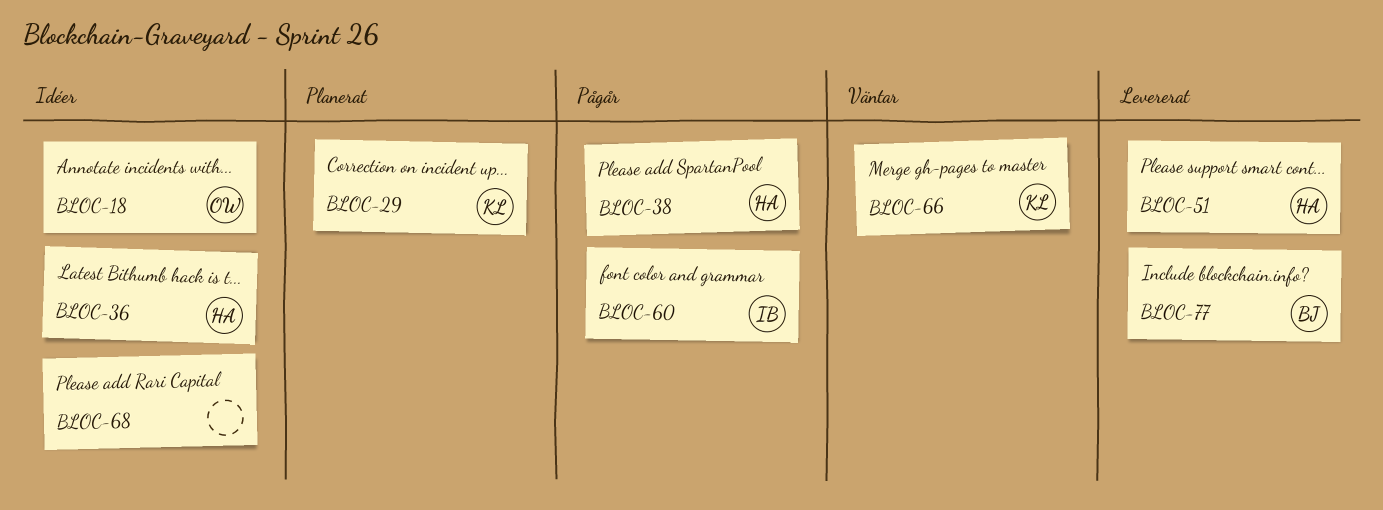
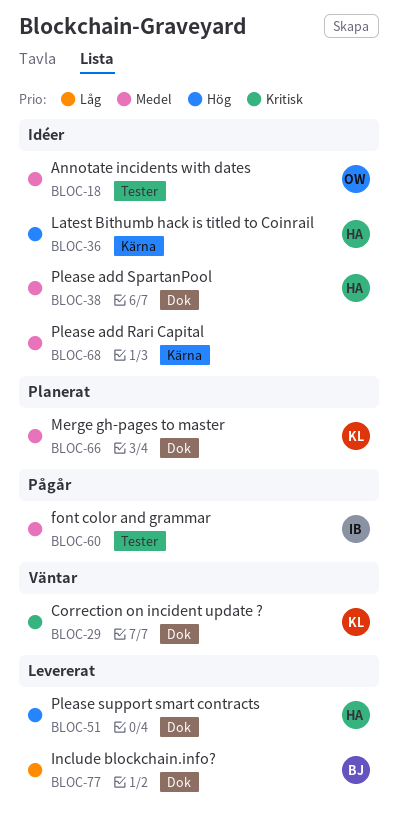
BLOC-29, status: Planerat -> Väntar
BLOC-38, status: Pågår -> Idéer
BLOC-66, status: Väntar -> Planerat

